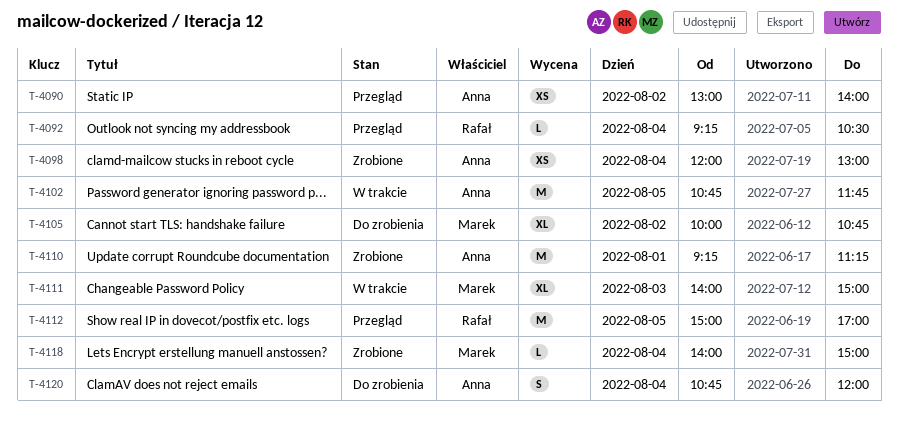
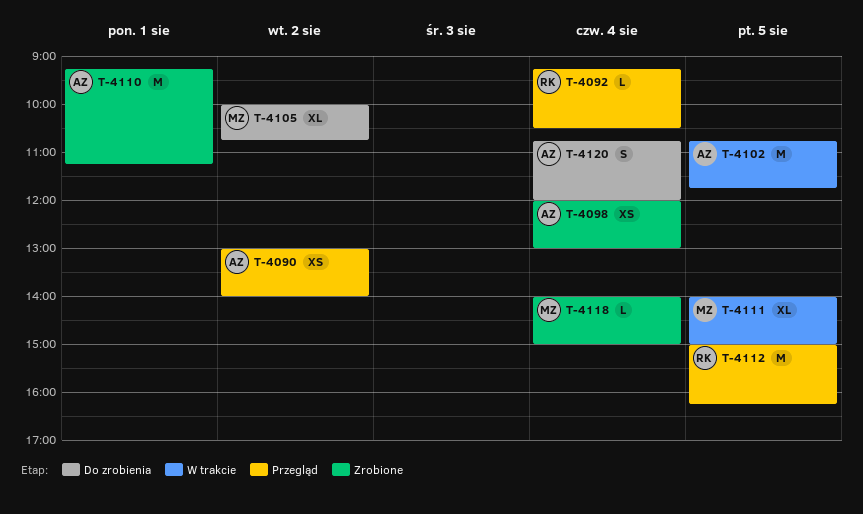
T-4111, day: Aug 3 -> Aug 5
T-4112, ends: 17:00 -> 16:15

